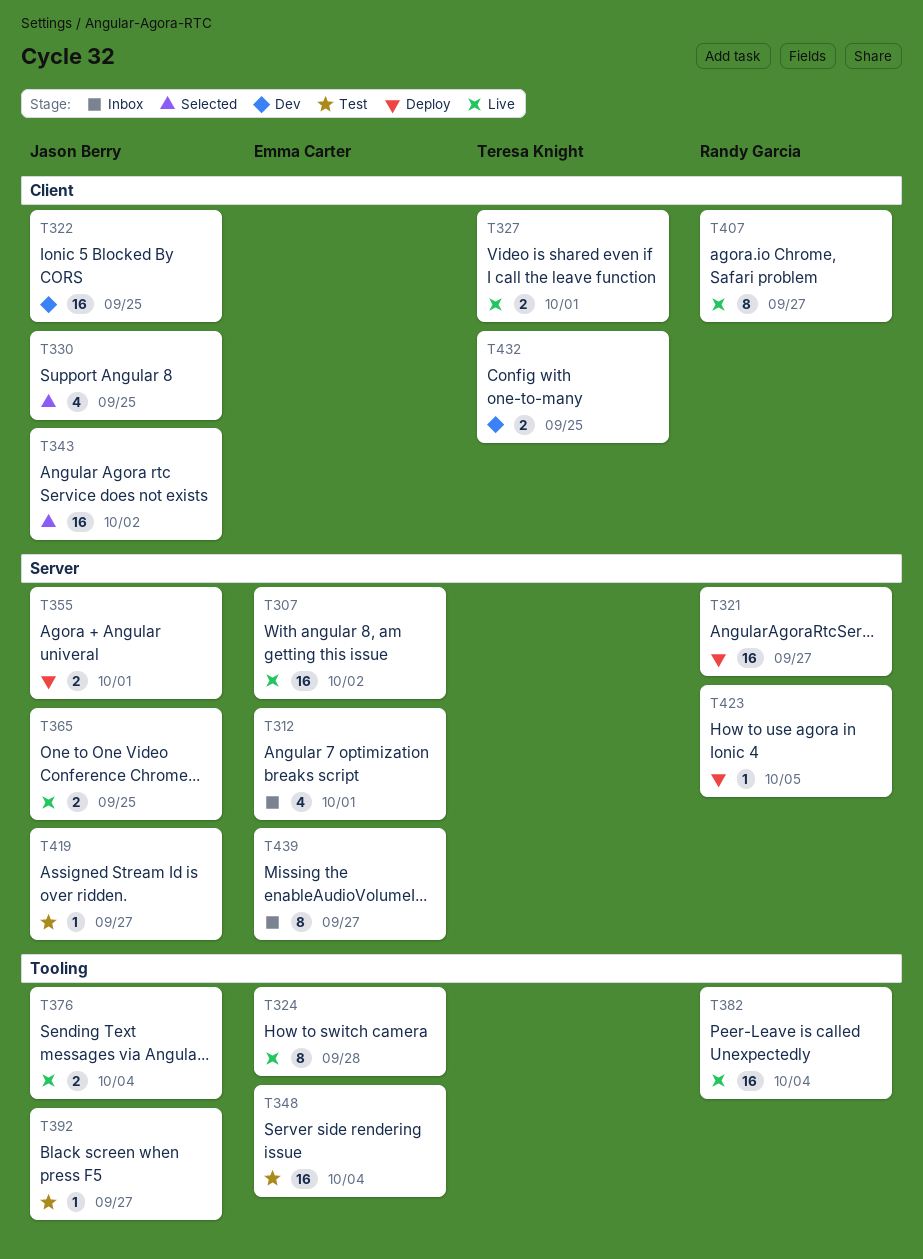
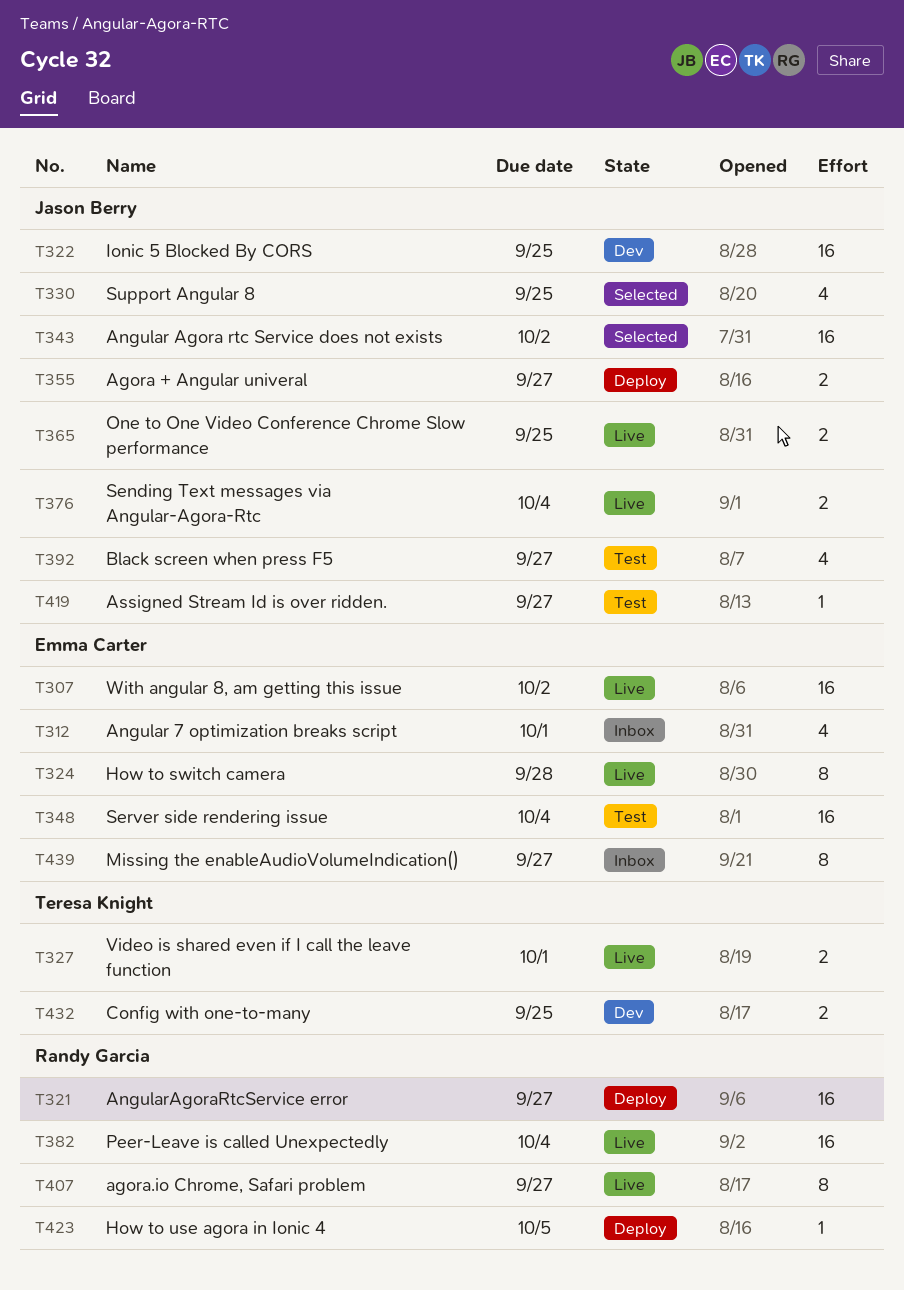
T355, due: Oct 1 -> Sep 27
T392, estimate: 1 -> 4

